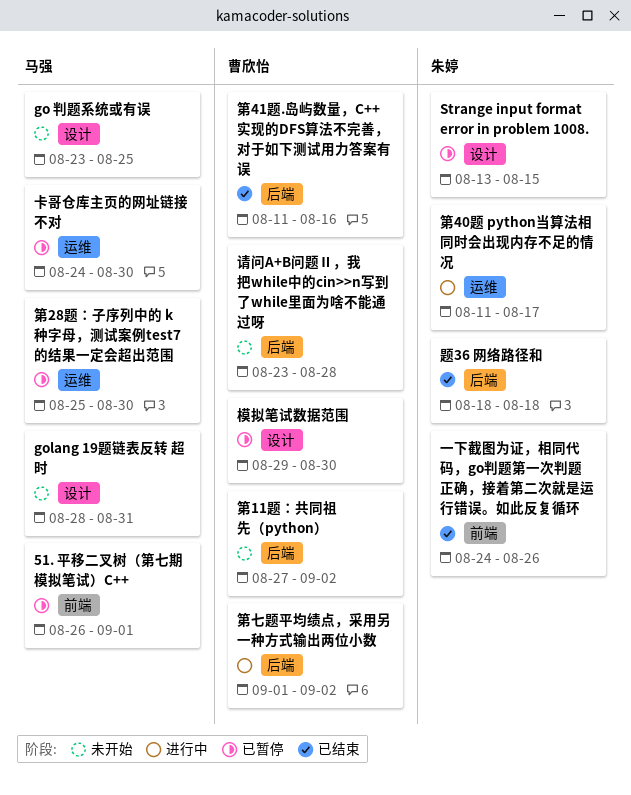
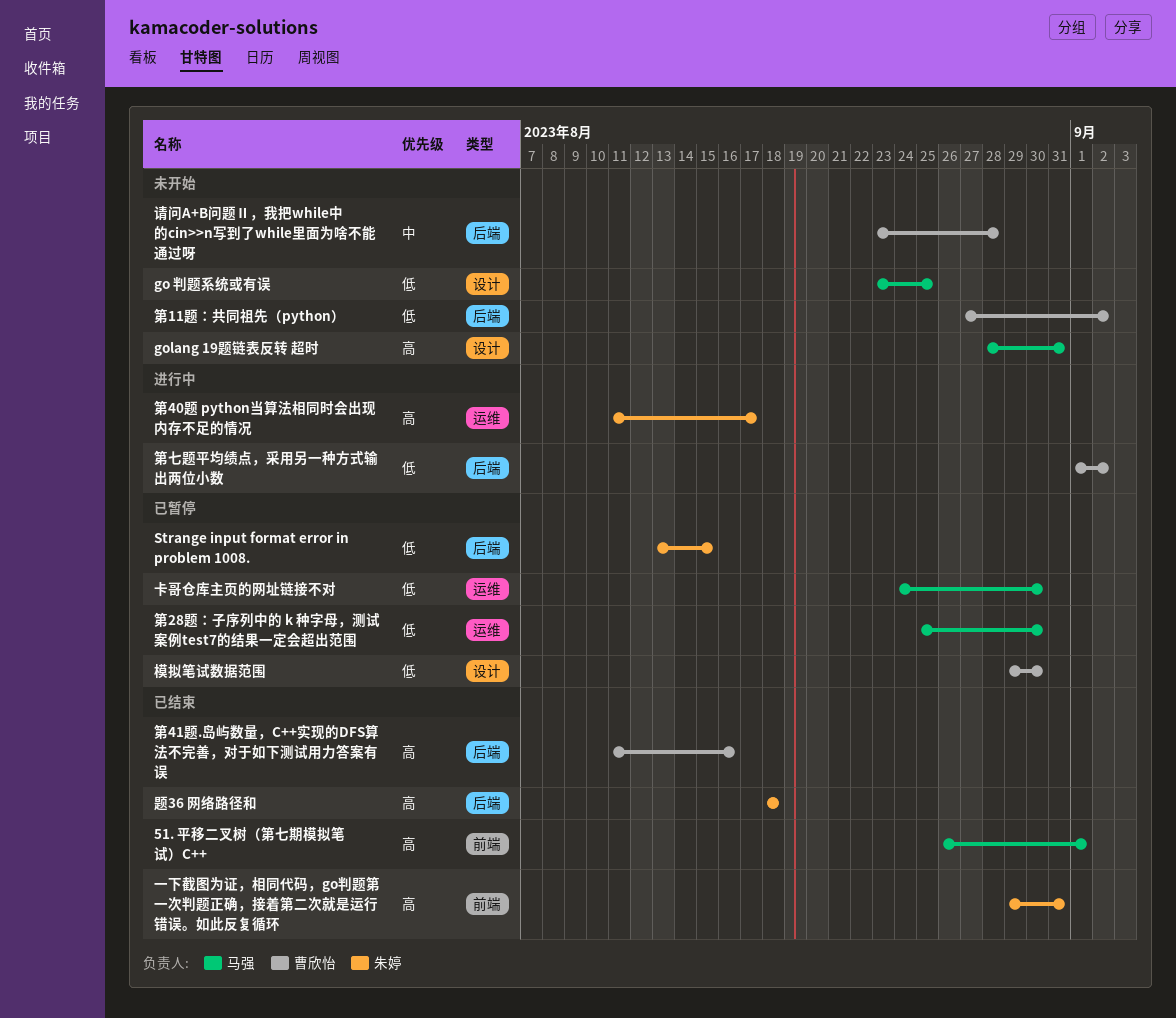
51. 平移二叉树（第七期模拟笔试）C++, status: 已暂停 -> 已结束
Strange input format error in problem 1008., label: 设计 -> 后端
一下截图为证，相同代码，go判题第一次判题正确，接着第二次就是运行错误。如此反复循环, start: Aug 24 -> Aug 29
一下截图为证，相同代码，go判题第一次判题正确，接着第二次就是运行错误。如此反复循环, due: Aug 26 -> Aug 31

